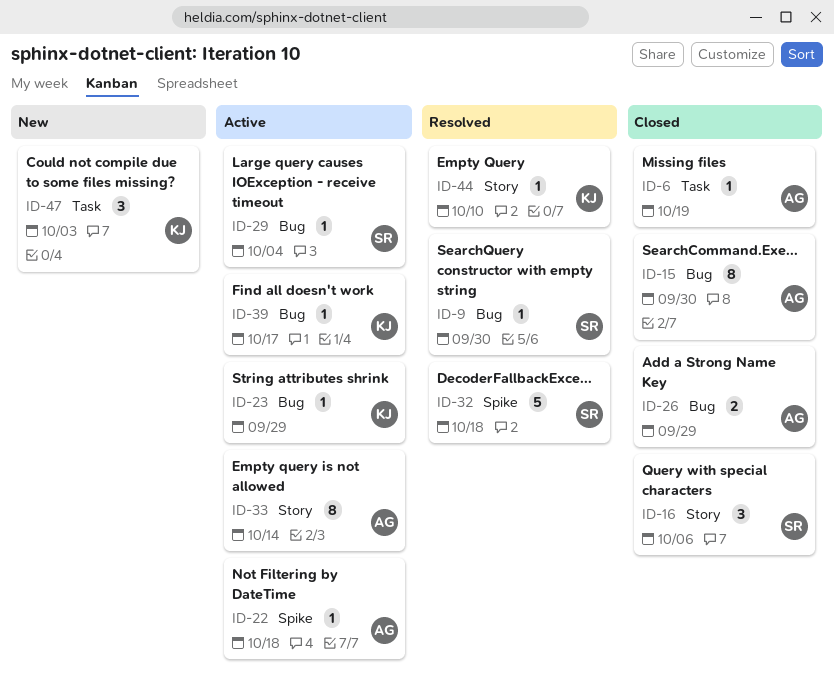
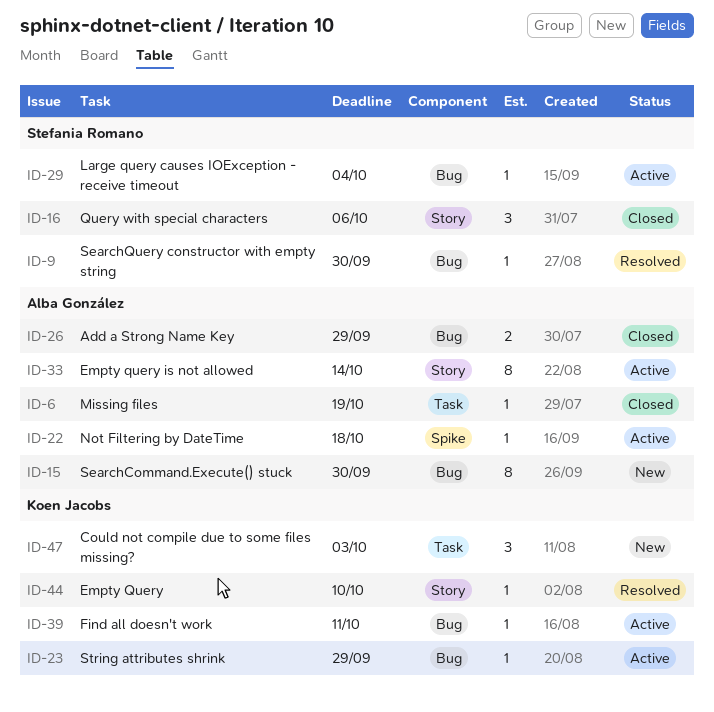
ID-15, status: Closed -> New
ID-32: present -> none
ID-39, due: Oct 17 -> Oct 11

